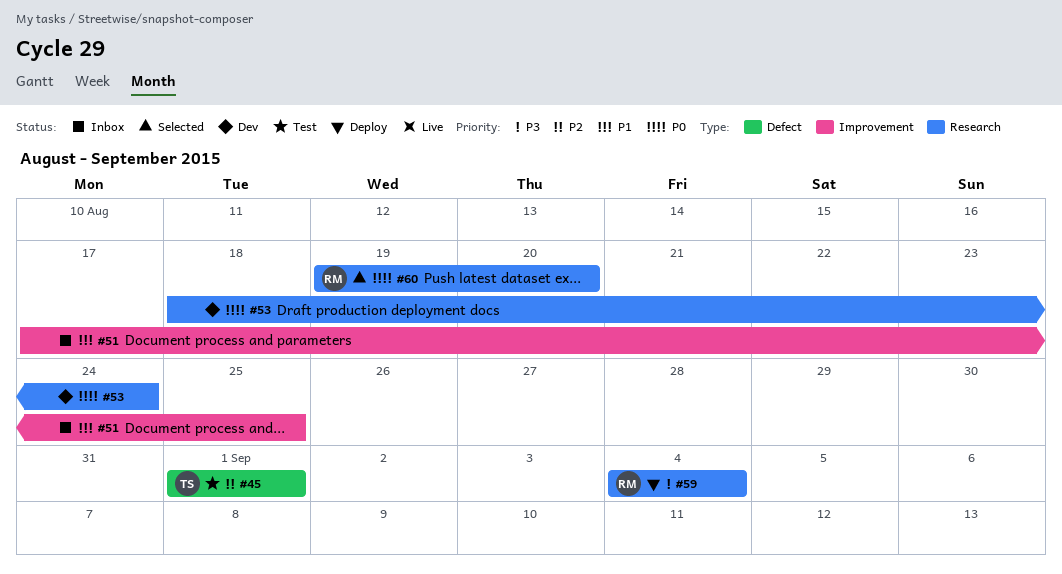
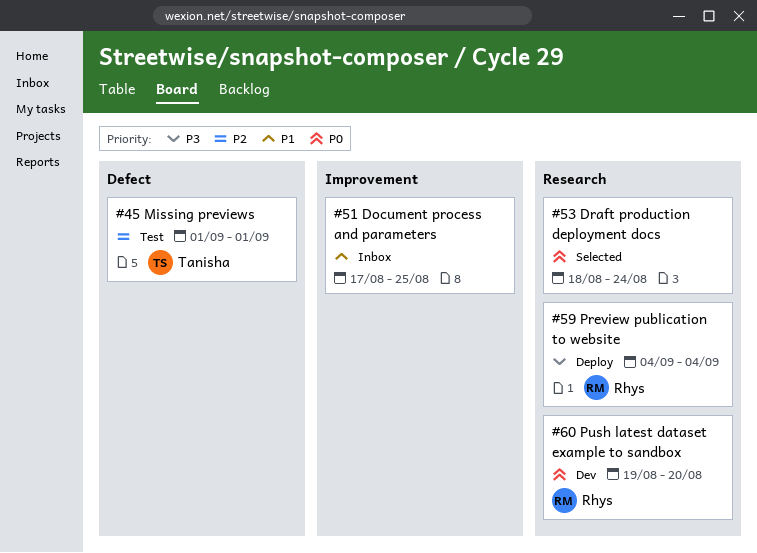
#53, status: Dev -> Selected
#60, status: Selected -> Dev

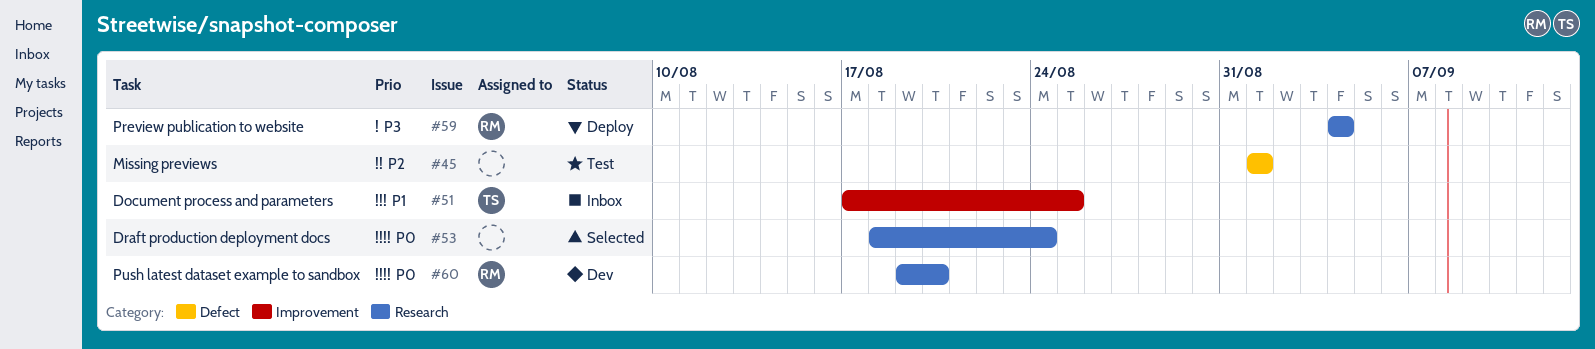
#45, owner: Tanisha -> none
#51, owner: none -> Tanisha

